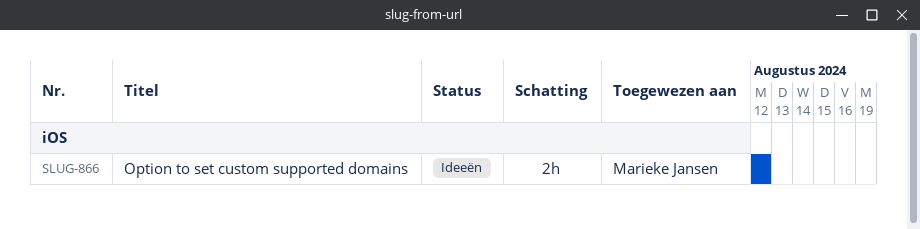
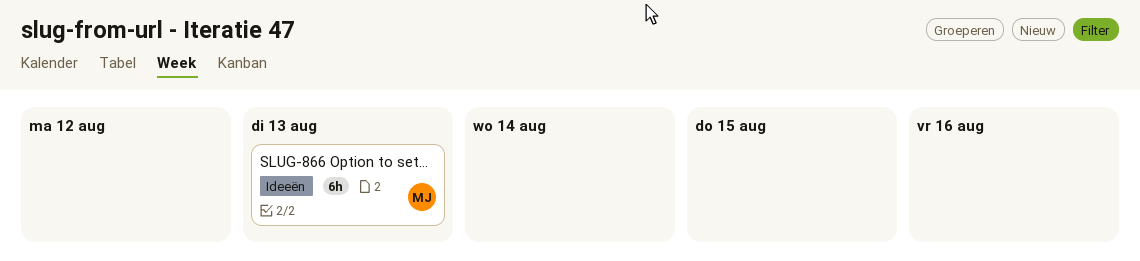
SLUG-866, estimate: 2h -> 6h
SLUG-866, due: Aug 12 -> Aug 13

